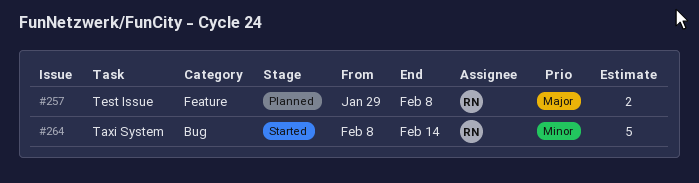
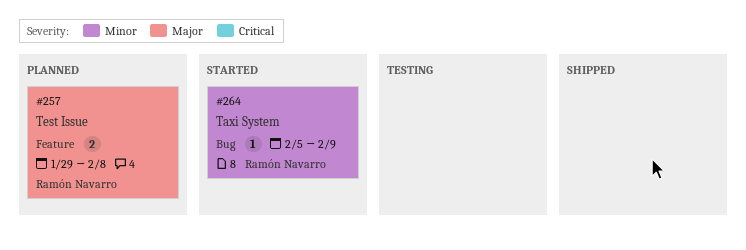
#264, estimate: 5 -> 1
#264, start: Feb 8 -> Feb 5
#264, due: Feb 14 -> Feb 9

